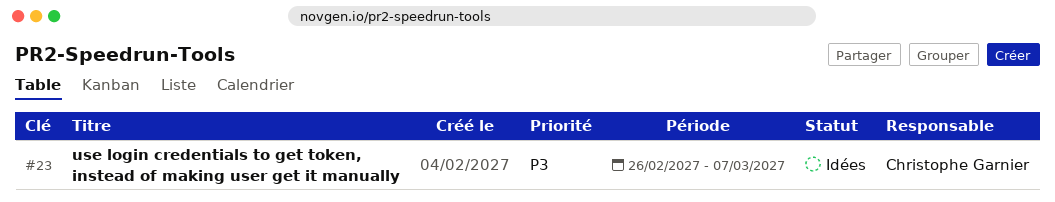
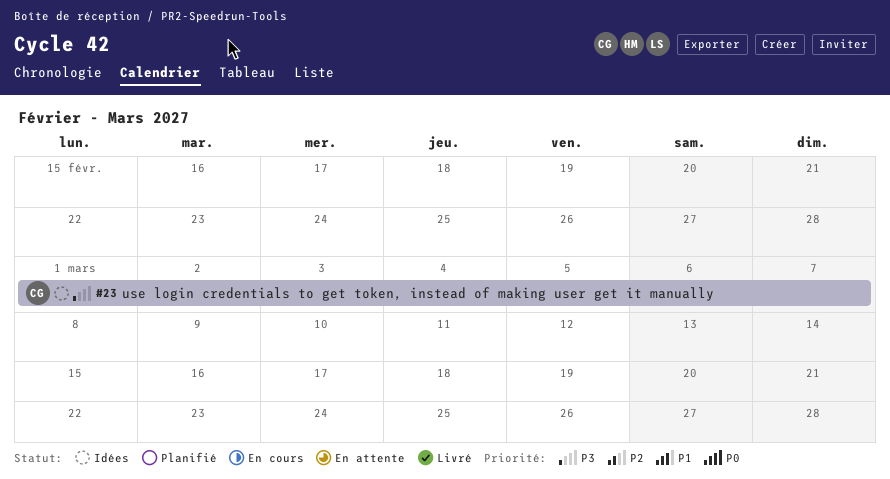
#23, start: Feb 26 -> Mar 1

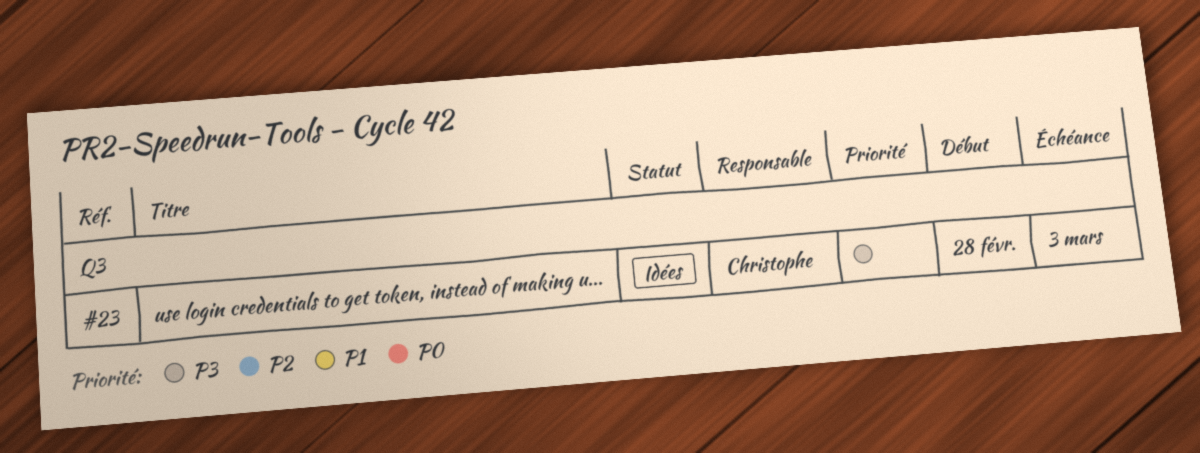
#23, start: Mar 1 -> Feb 28
#23, due: Mar 7 -> Mar 3

